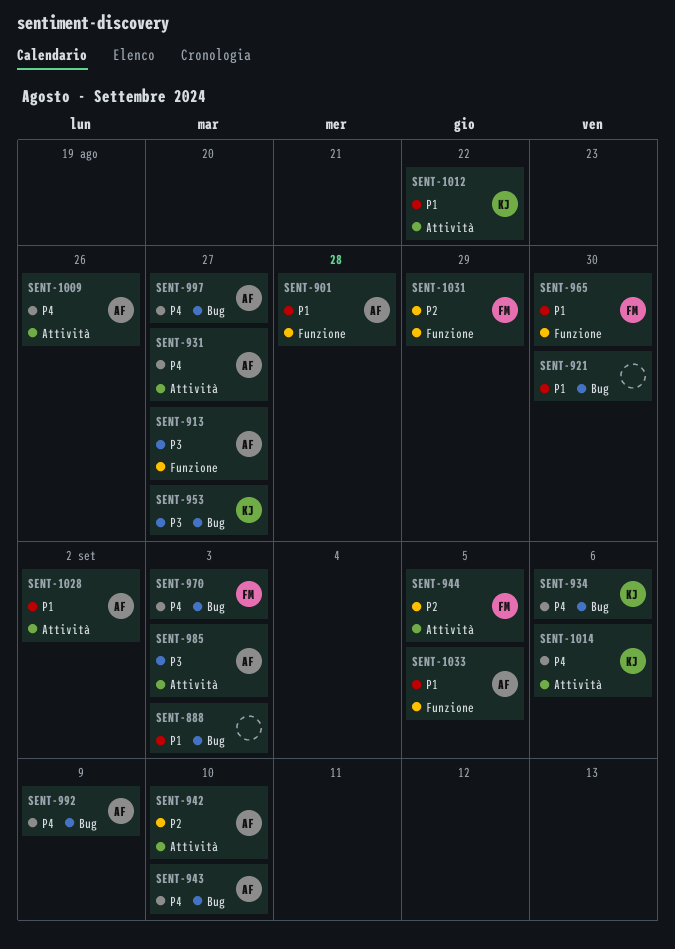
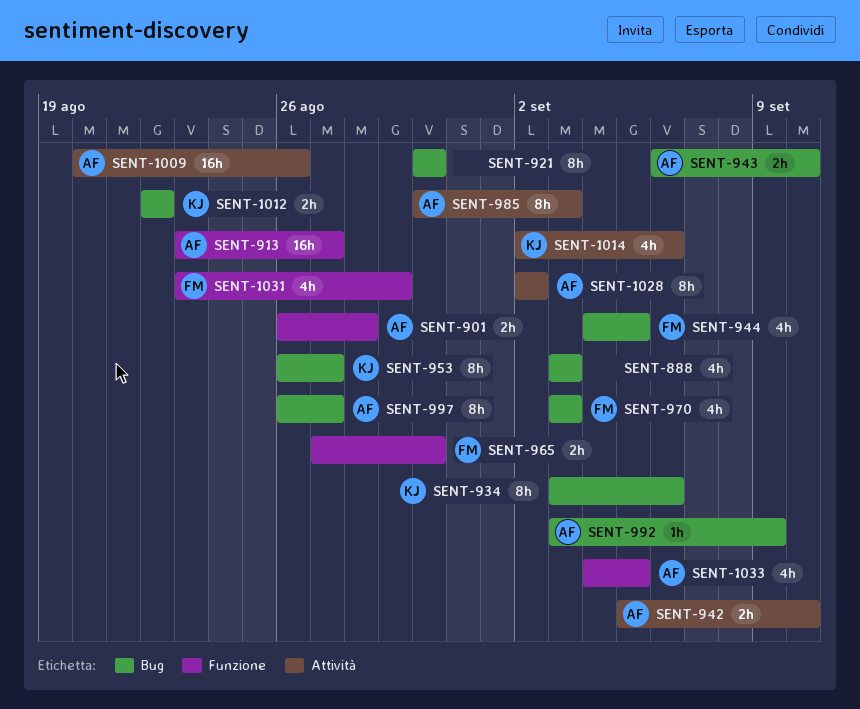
SENT-931: present -> none
SENT-944, label: Attività -> Bug
SENT-1012, label: Attività -> Bug

